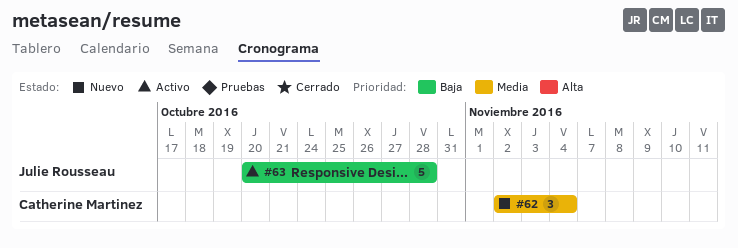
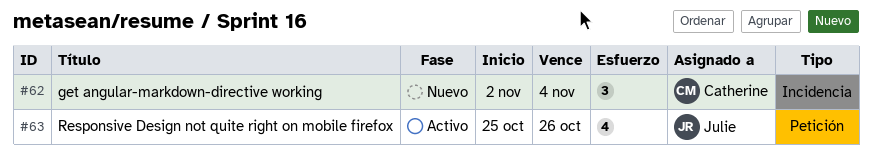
#63, estimate: 5 -> 4
#63, start: Oct 20 -> Oct 25
#63, due: Oct 28 -> Oct 26

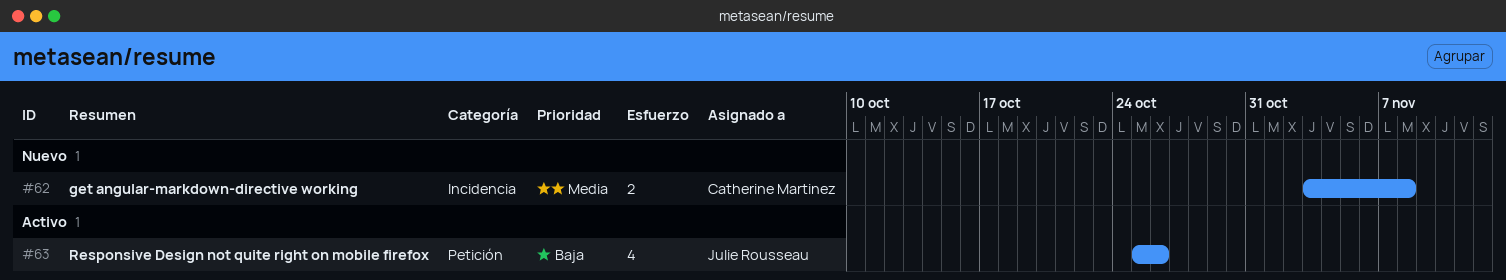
#62, estimate: 3 -> 2
#62, start: Nov 2 -> Nov 3
#62, due: Nov 4 -> Nov 8

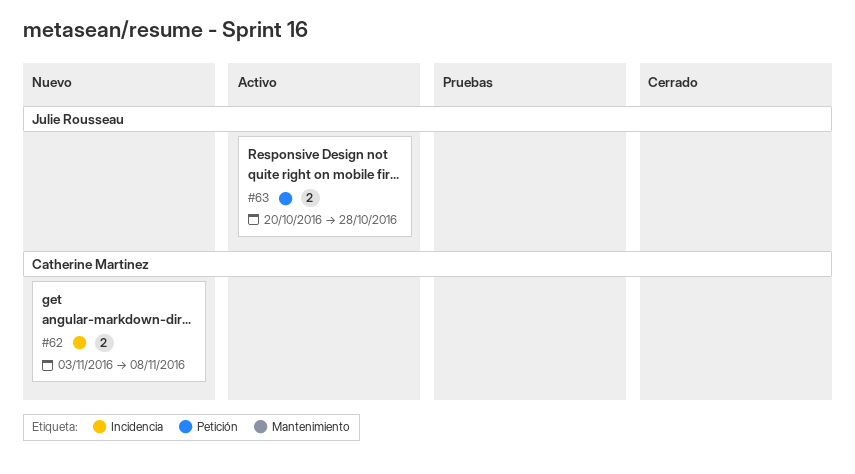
#63, estimate: 4 -> 2
#63, start: Oct 25 -> Oct 20
#63, due: Oct 26 -> Oct 28

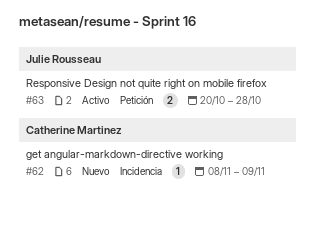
#62, estimate: 2 -> 1
#62, start: Nov 3 -> Nov 8
#62, due: Nov 8 -> Nov 9

